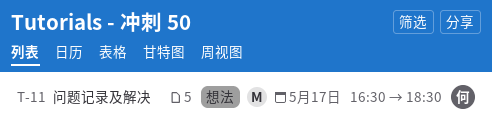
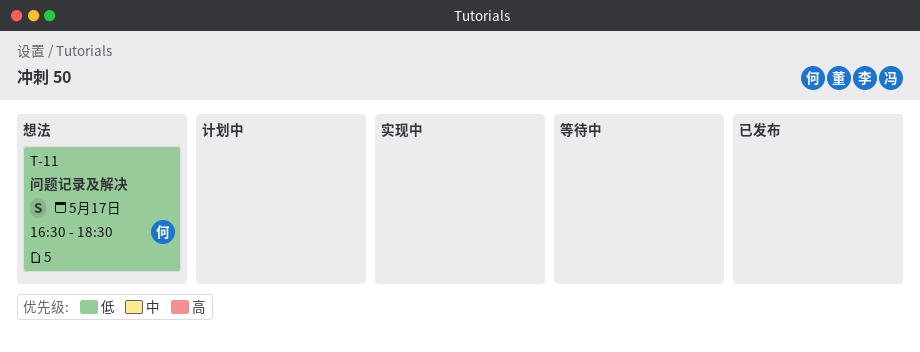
T-11, estimate: M -> S

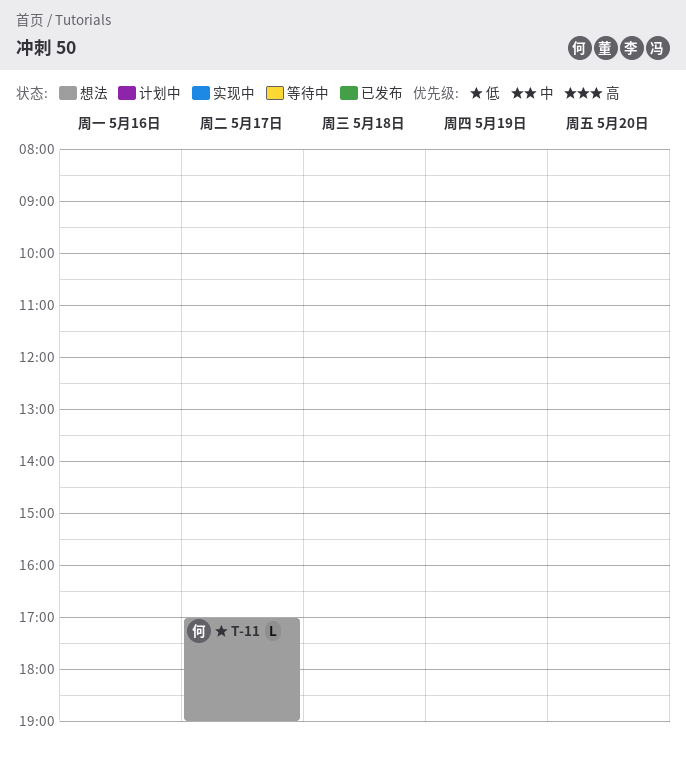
T-11, estimate: S -> L
T-11, begins: 16:30 -> 17:00
T-11, ends: 18:30 -> 19:00

